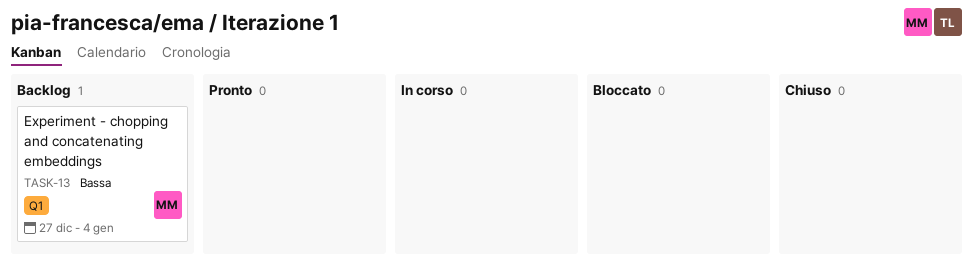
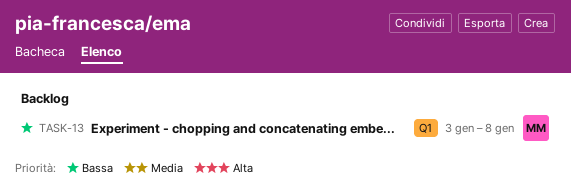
TASK-13, start: Dec 27 -> Jan 3
TASK-13, due: Jan 4 -> Jan 8

